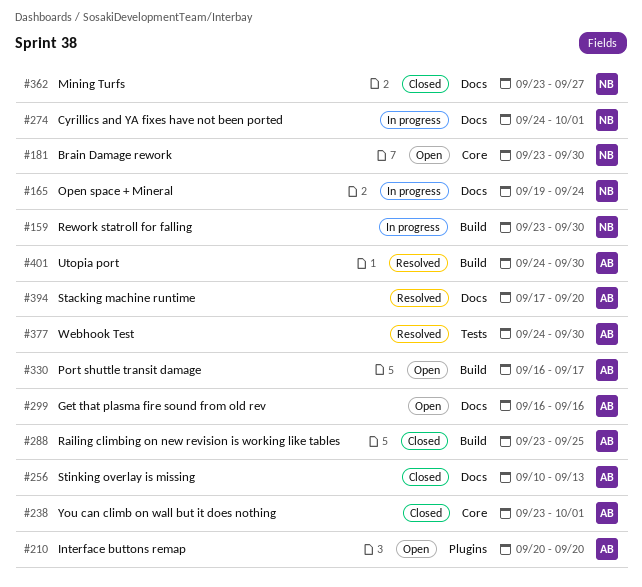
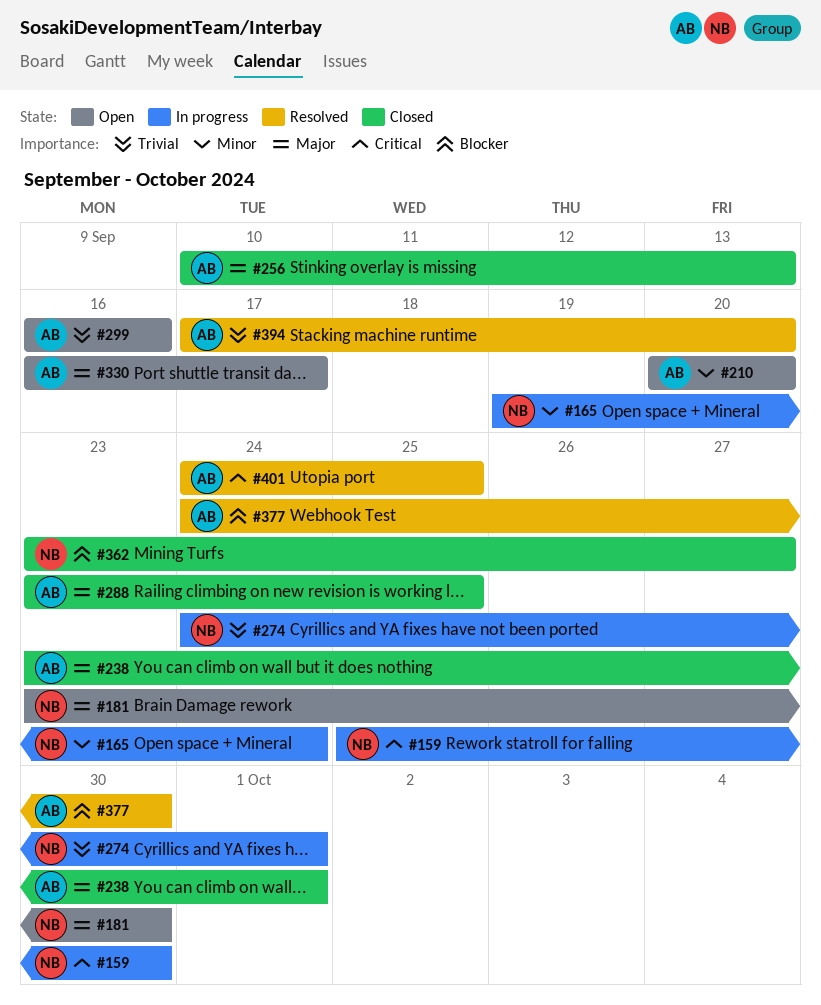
#159, start: Sep 23 -> Sep 25
#401, due: Sep 30 -> Sep 25

